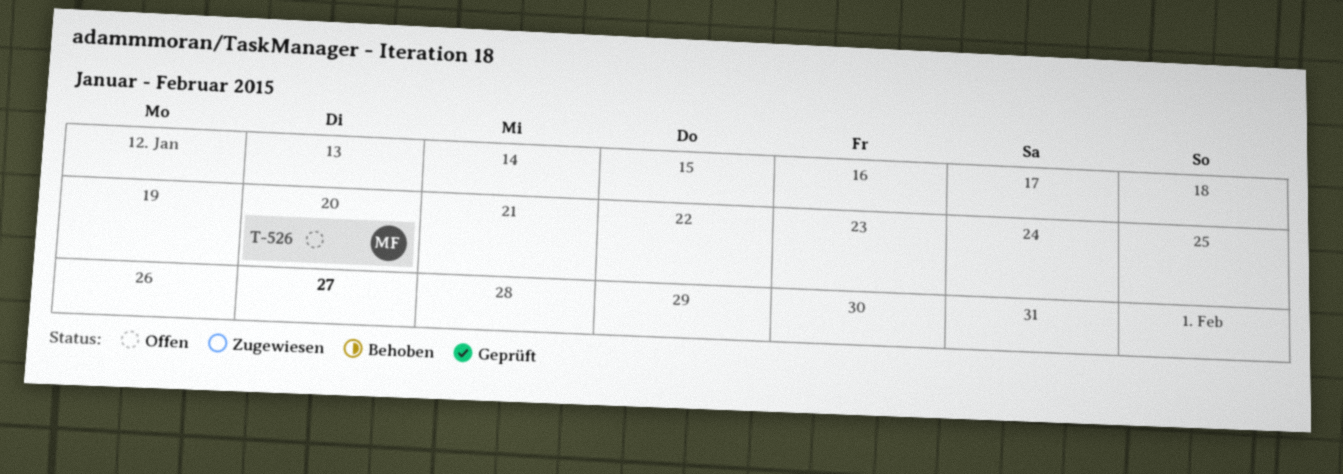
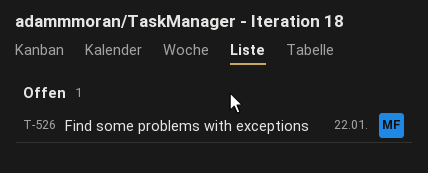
T-526, due: Jan 20 -> Jan 22

